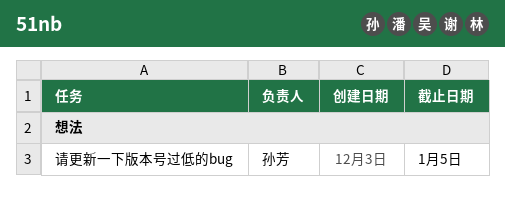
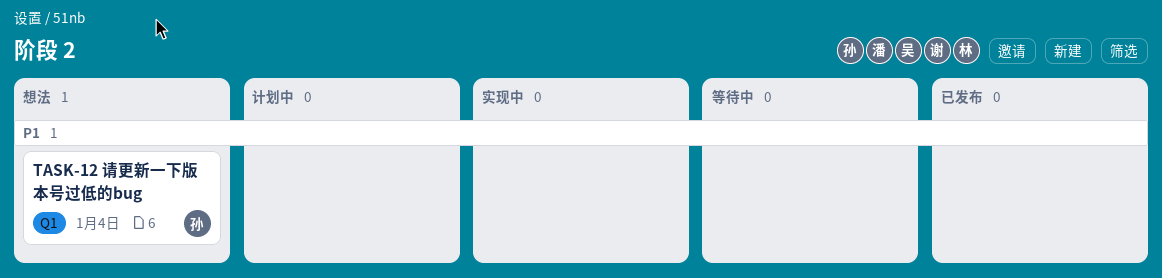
请更新一下版本号过低的bug, due: Jan 5 -> Jan 4

